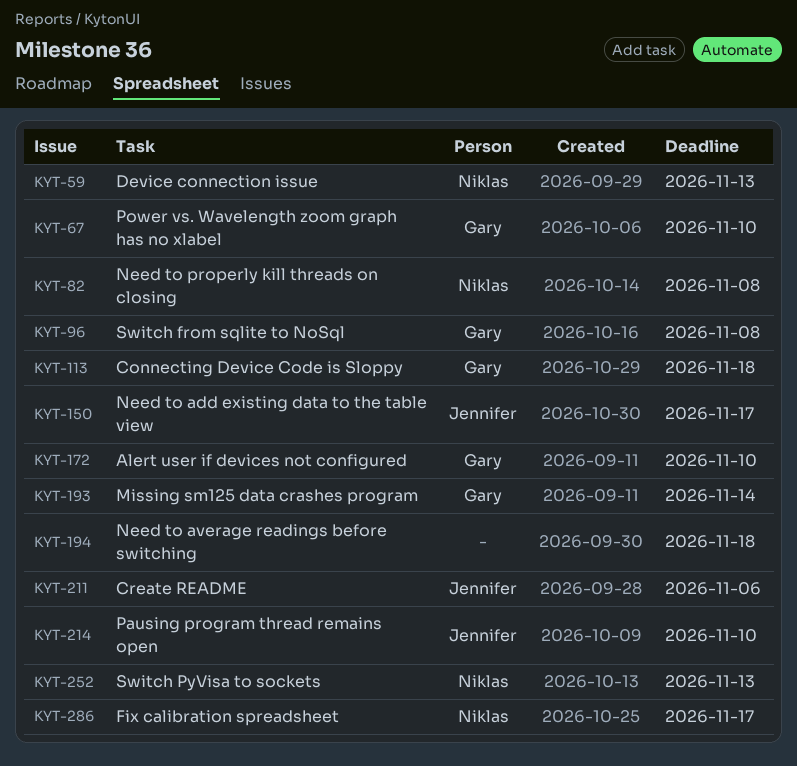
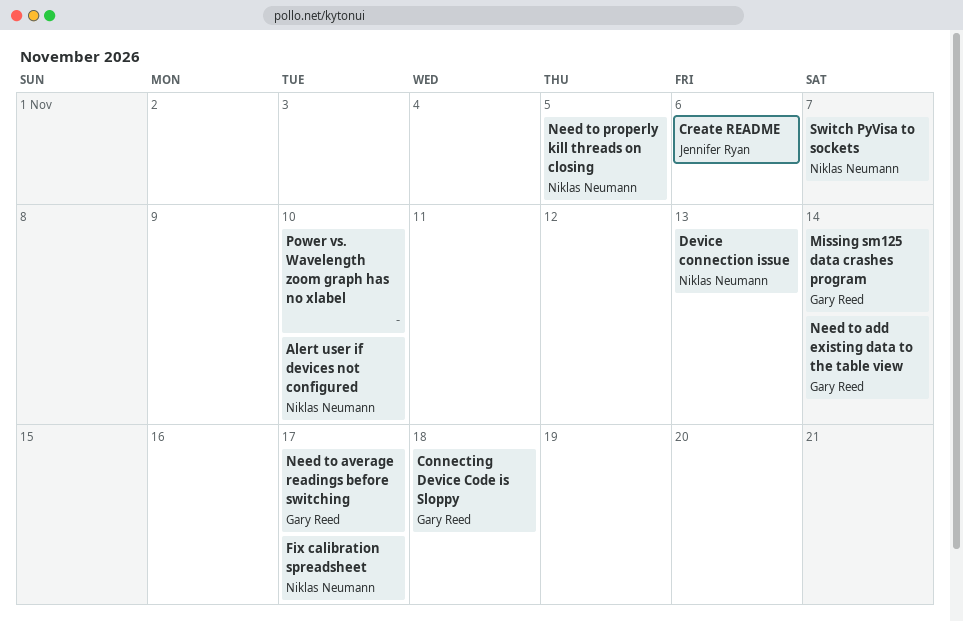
Alert user if devices not configured, owner: Gary Reed -> Niklas Neumann
Need to add existing data to the table view, owner: Jennifer Ryan -> Gary Reed
Need to add existing data to the table view, due: Nov 17 -> Nov 14
Need to average readings before switching, owner: none -> Gary Reed
Need to average readings before switching, due: Nov 18 -> Nov 17
Need to properly kill threads on closing, due: Nov 8 -> Nov 5
Pausing program thread remains open: present -> none
Power vs. Wavelength zoom graph has no xlabel, owner: Gary Reed -> none
Switch from sqlite to NoSql: present -> none
Switch PyVisa to sockets, due: Nov 13 -> Nov 7

